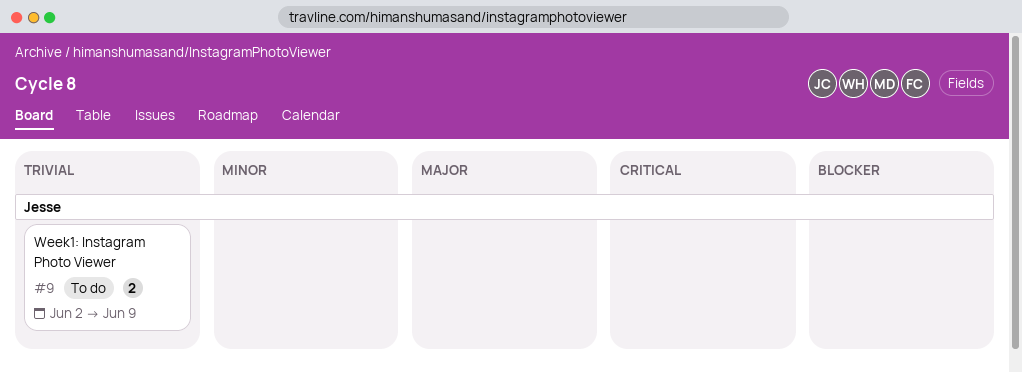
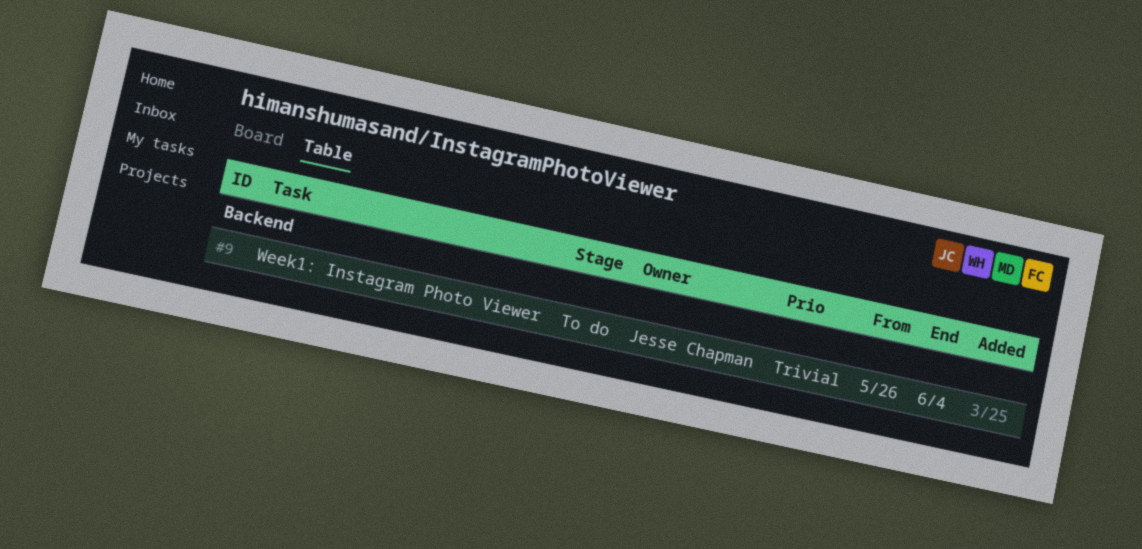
#9, start: Jun 2 -> May 26
#9, due: Jun 9 -> Jun 4

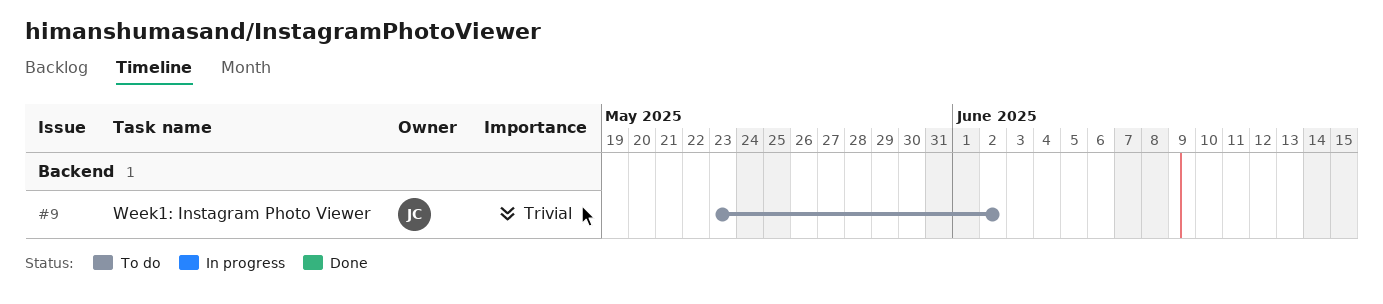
#9, start: May 26 -> May 23
#9, due: Jun 4 -> Jun 2

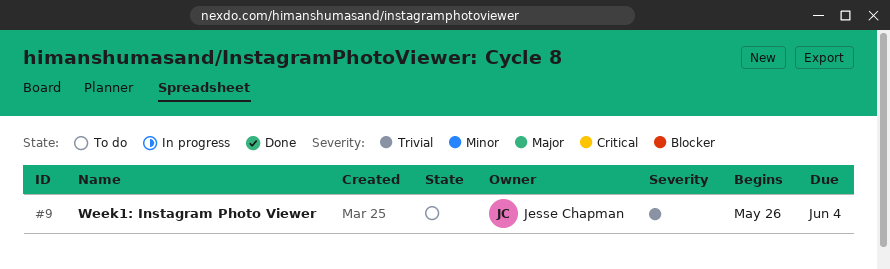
#9, start: May 23 -> May 26
#9, due: Jun 2 -> Jun 4

